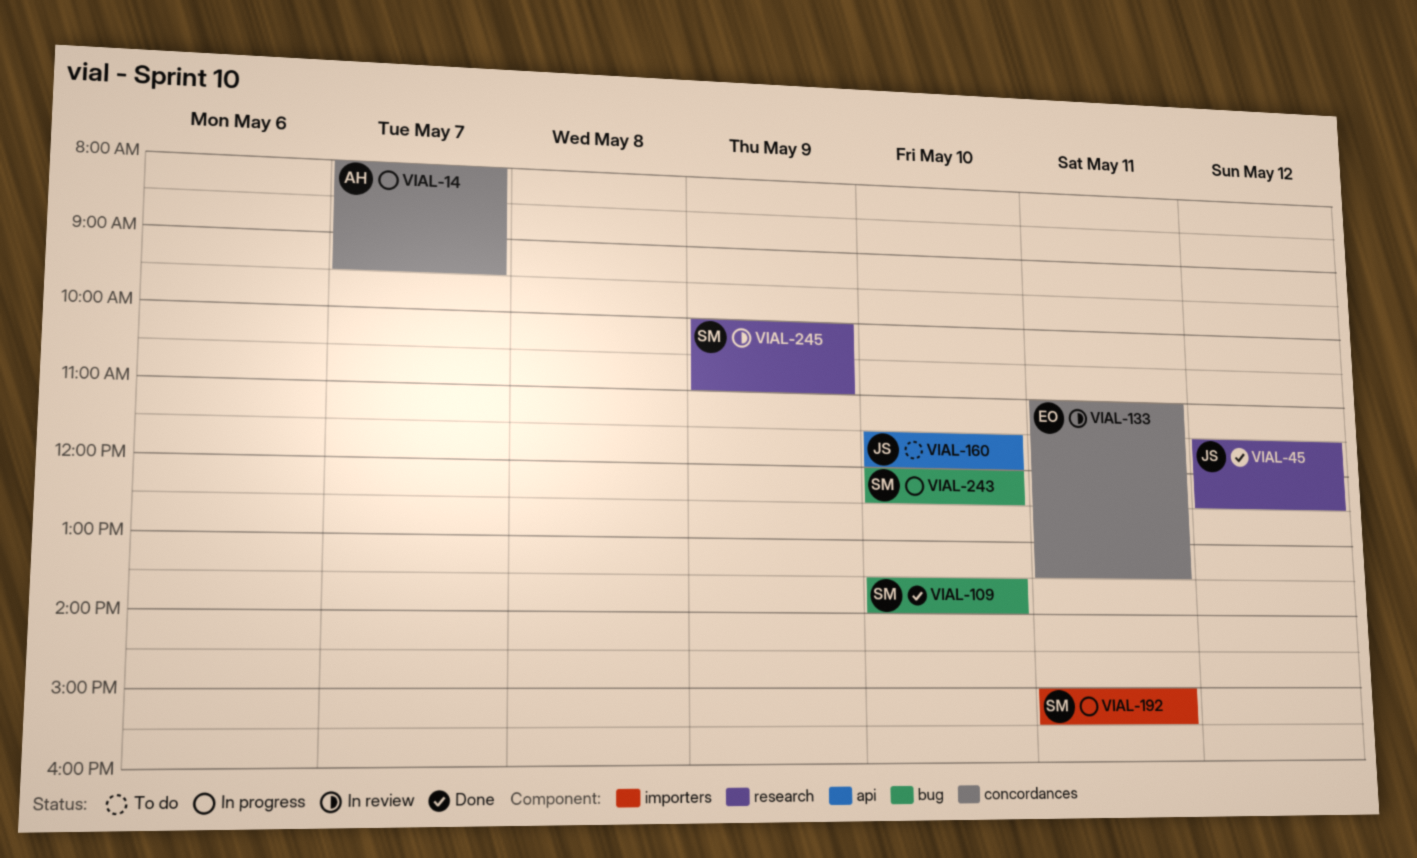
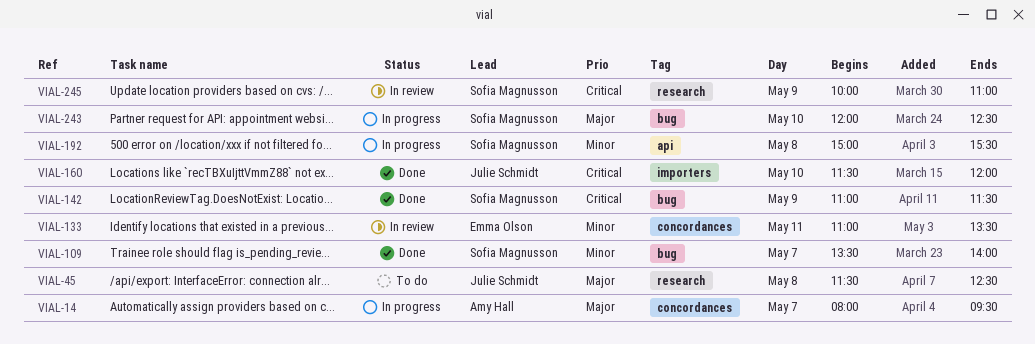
VIAL-45, status: Done -> To do
VIAL-45, day: May 12 -> May 8
VIAL-109, day: May 10 -> May 7
VIAL-142: none -> present
VIAL-160, status: To do -> Done
VIAL-160, label: api -> importers
VIAL-192, label: importers -> api
VIAL-192, day: May 11 -> May 8

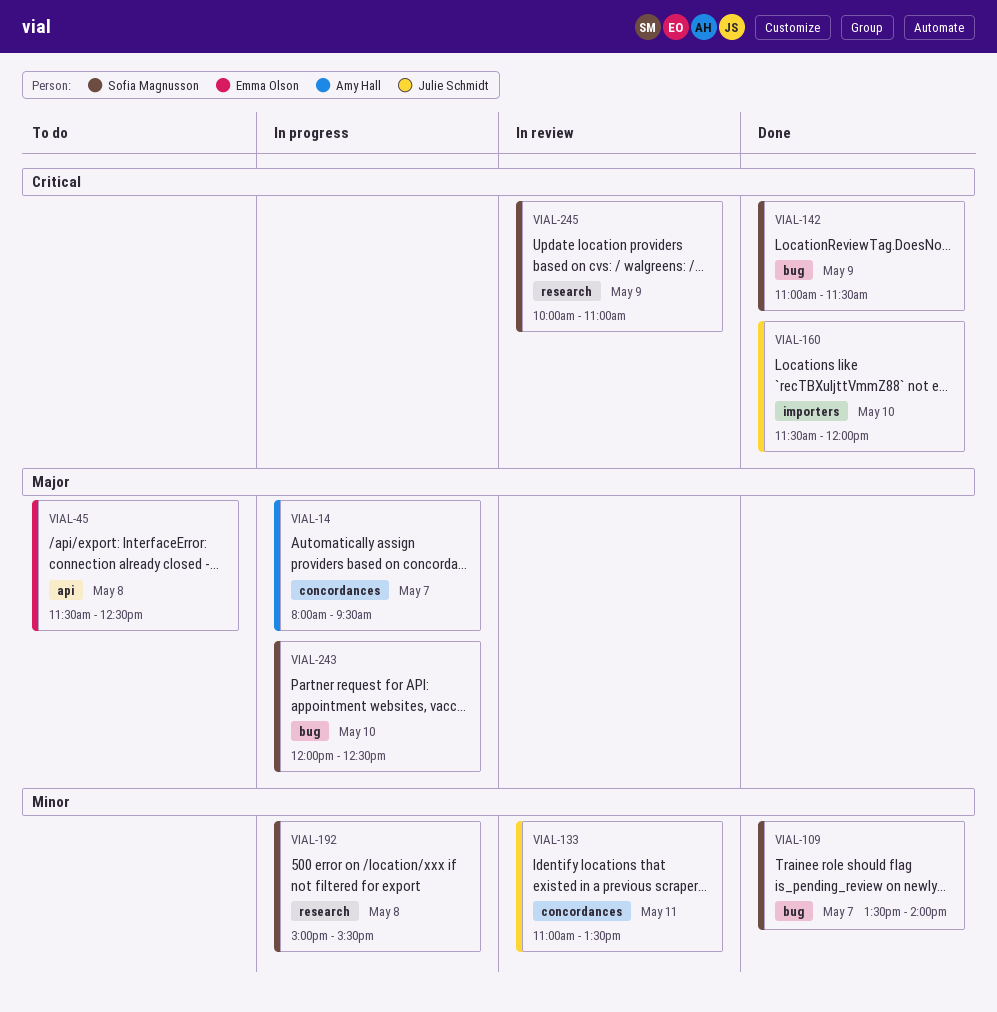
VIAL-45, owner: Julie Schmidt -> Emma Olson
VIAL-45, label: research -> api
VIAL-133, owner: Emma Olson -> Julie Schmidt
VIAL-192, label: api -> research

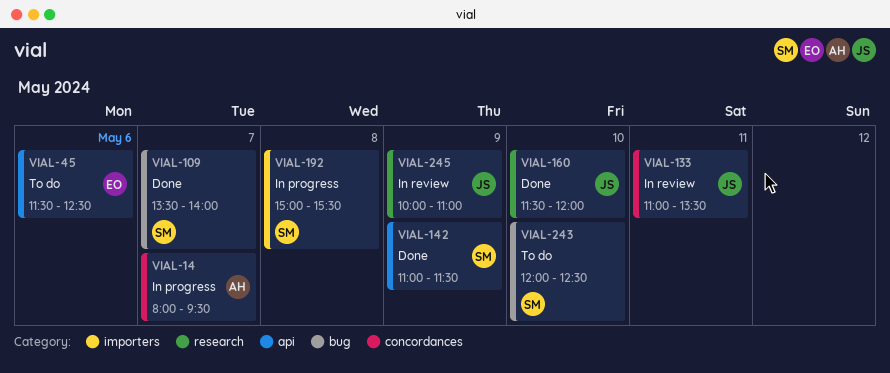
VIAL-45, day: May 8 -> May 6
VIAL-142, label: bug -> api
VIAL-160, label: importers -> research
VIAL-192, label: research -> importers
VIAL-243, status: In progress -> To do
VIAL-245, owner: Sofia Magnusson -> Julie Schmidt

